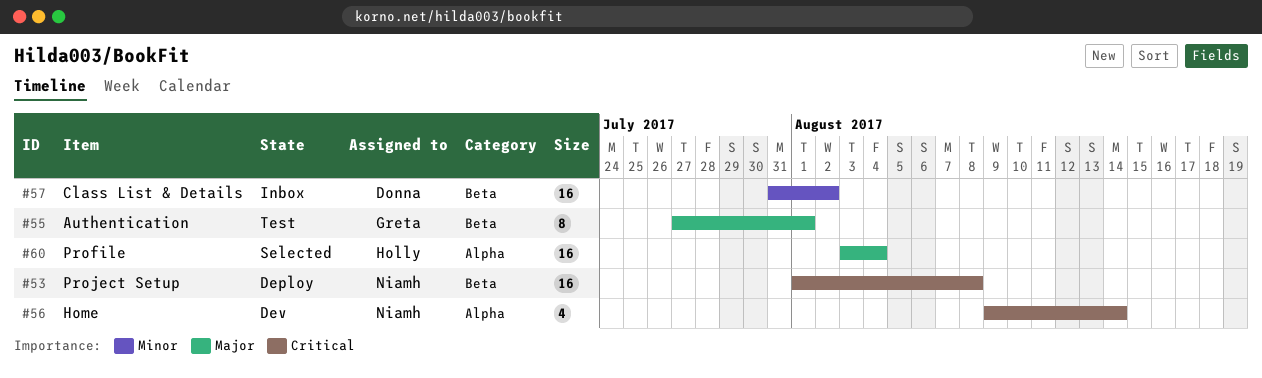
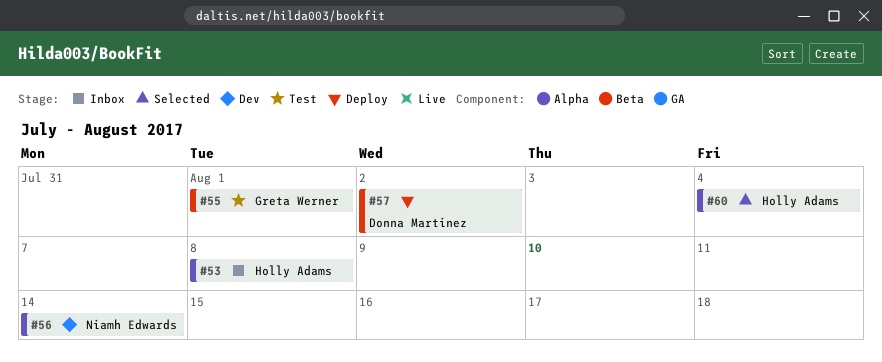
#53, status: Deploy -> Inbox
#53, owner: Niamh Edwards -> Holly Adams
#53, label: Beta -> Alpha
#57, status: Inbox -> Deploy

